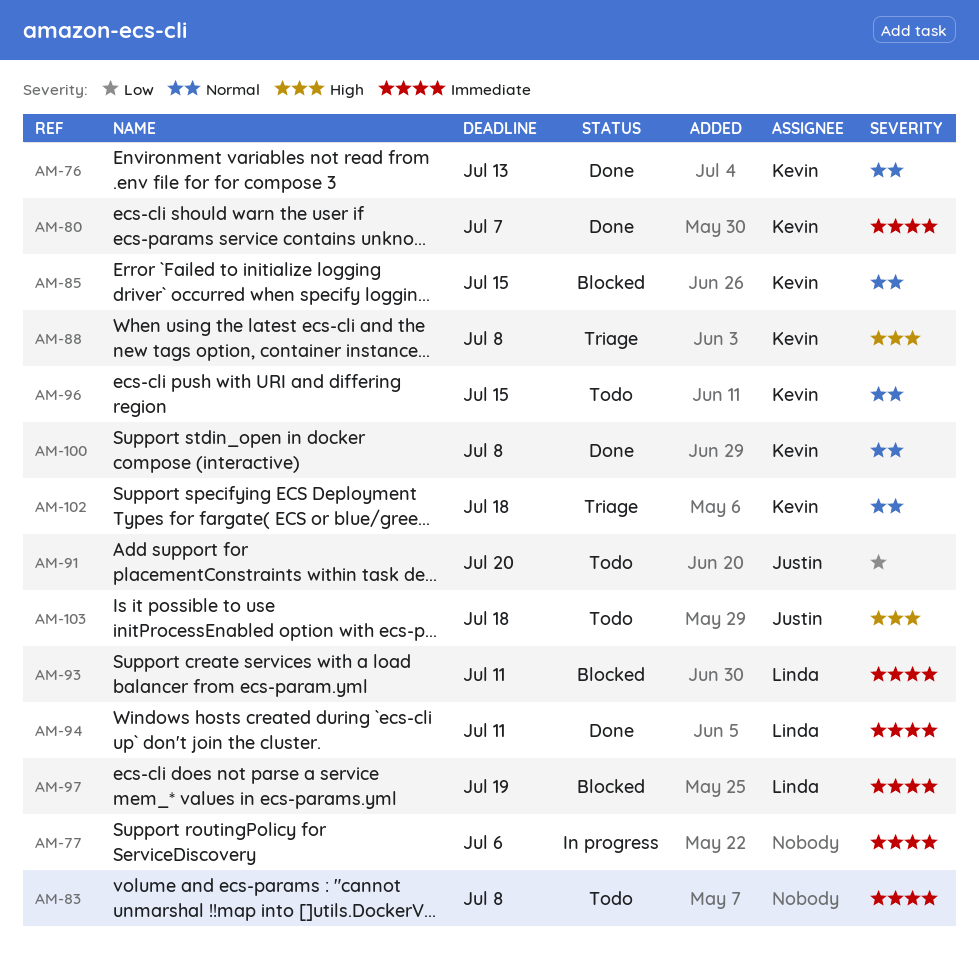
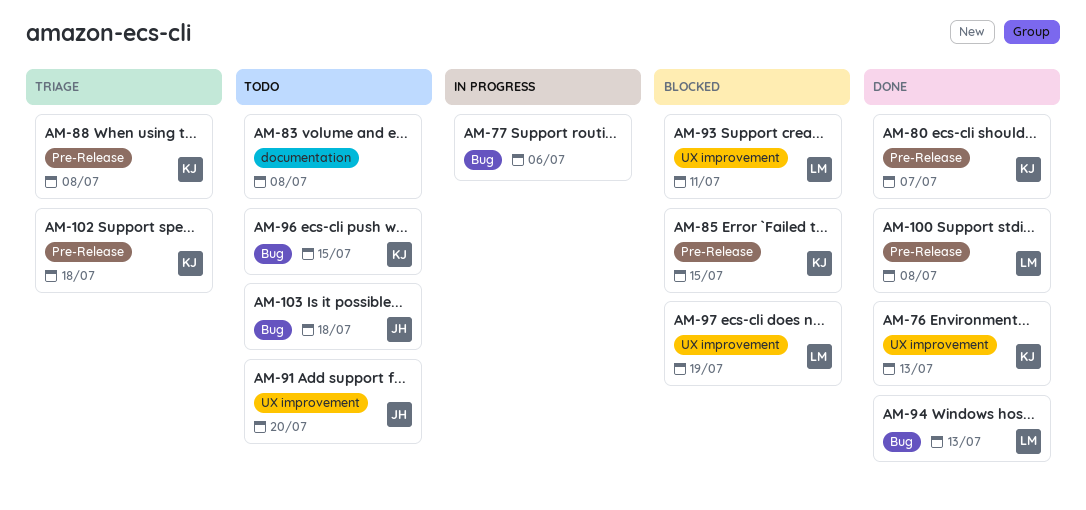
AM-94, due: Jul 11 -> Jul 13
AM-100, owner: Kevin -> Linda

